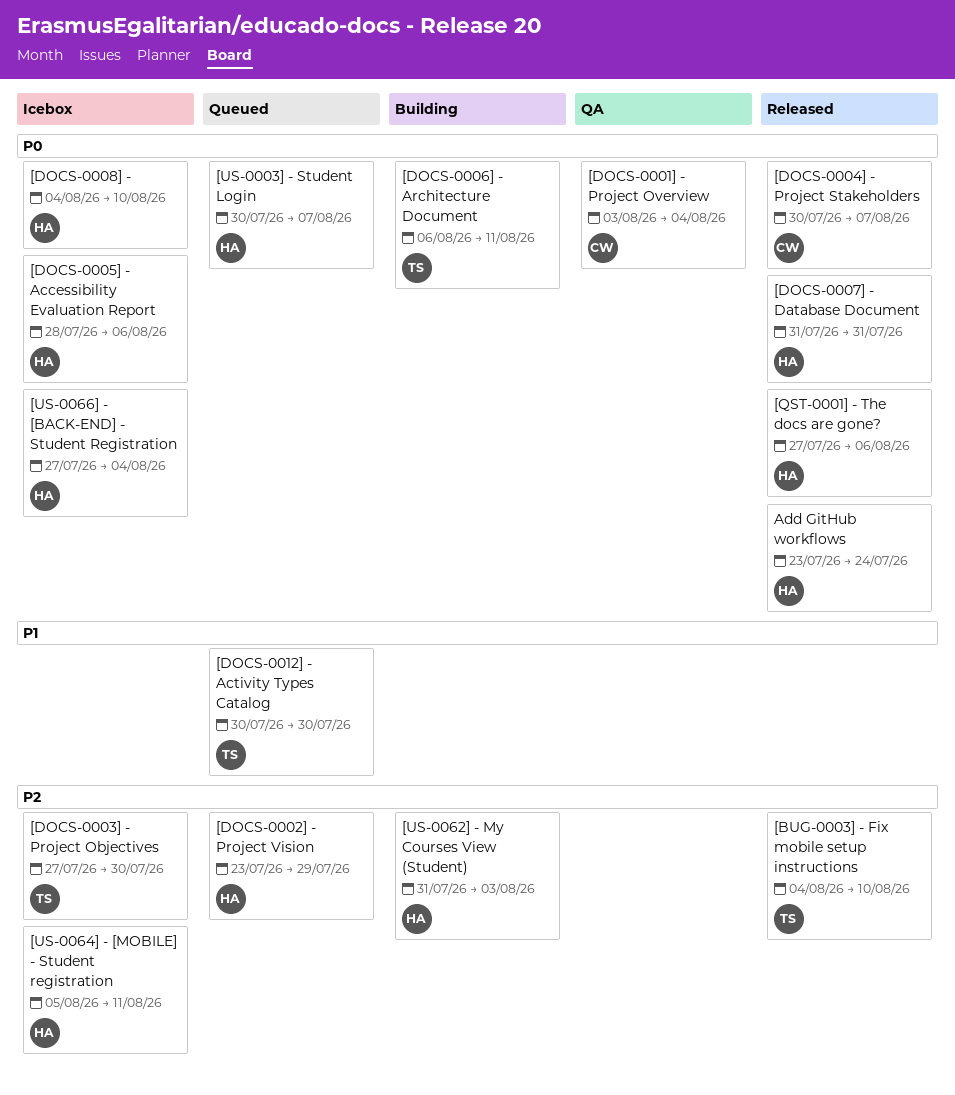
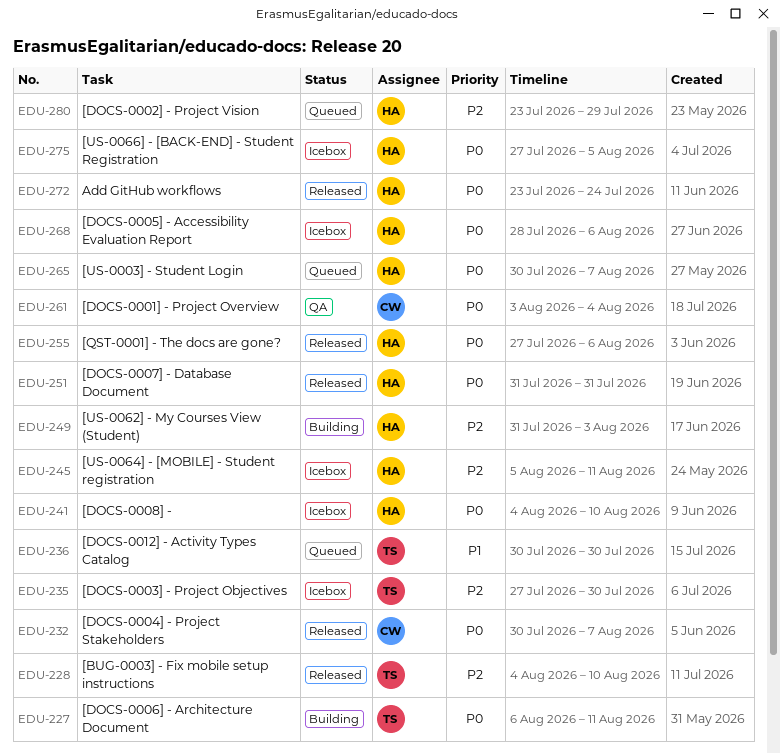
[US-0066] - [BACK-END] - Student Registration, due: Aug 4 -> Aug 5

